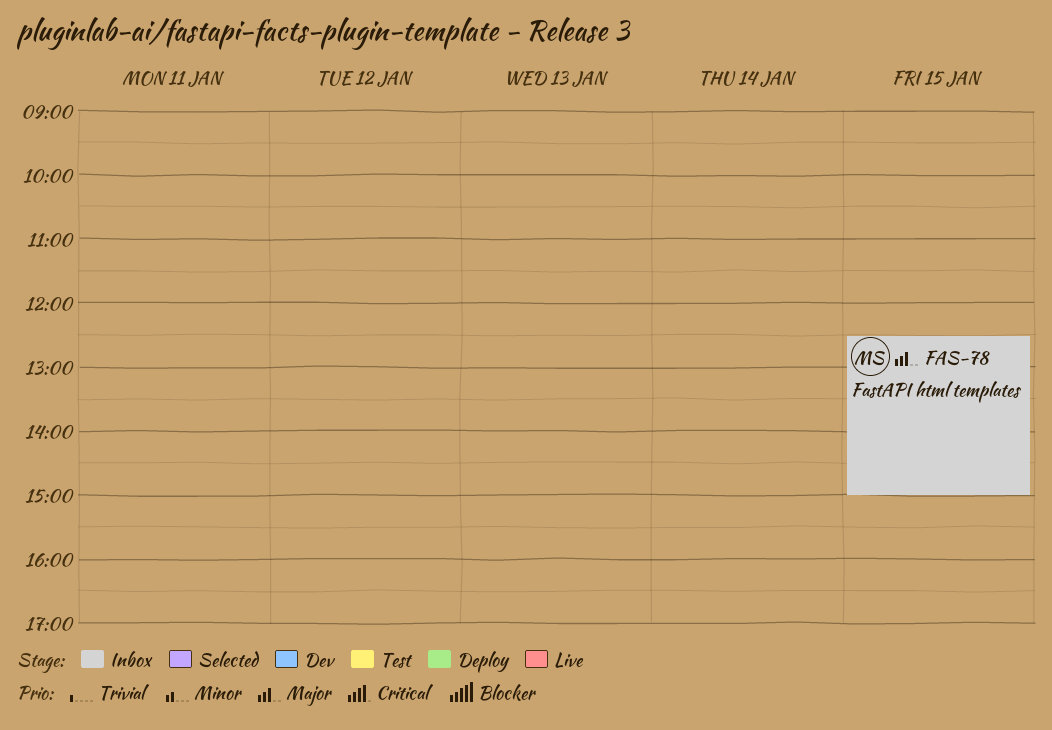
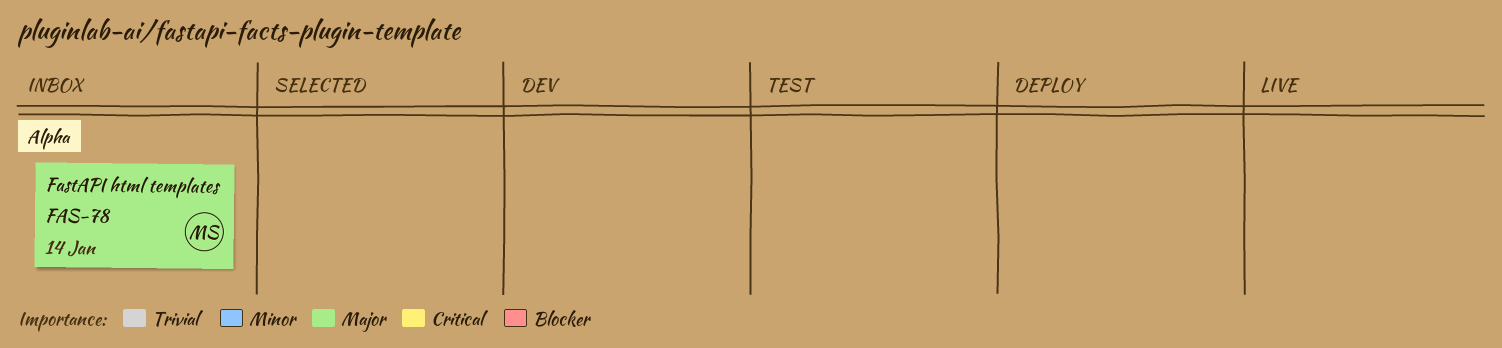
FAS-78, day: Jan 15 -> Jan 14

